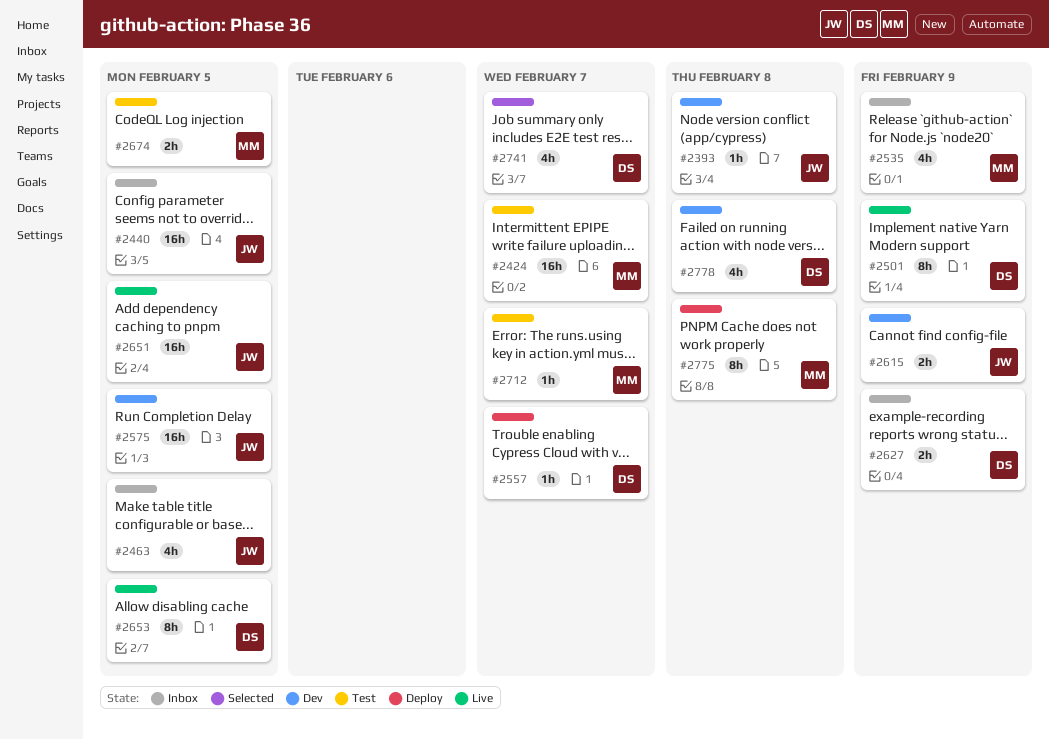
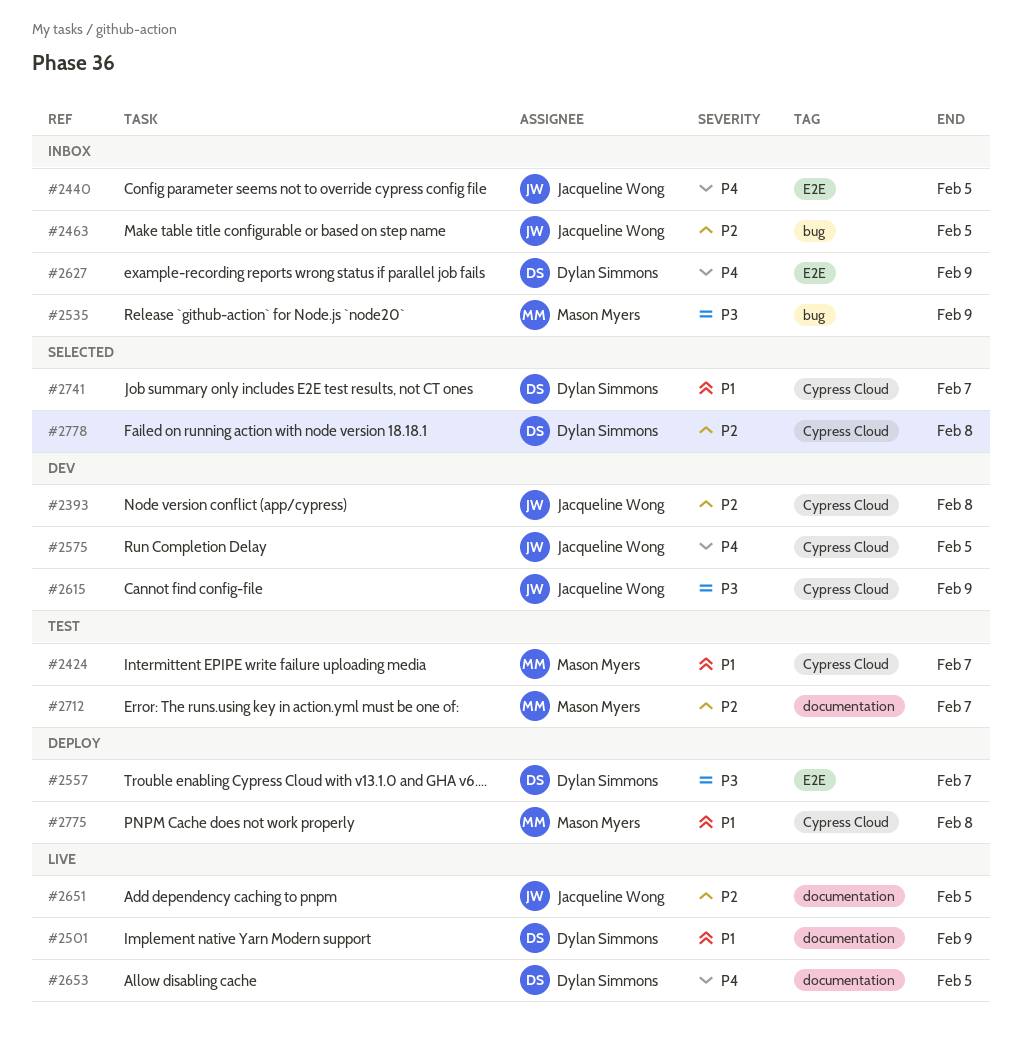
#2674: present -> none
#2778, status: Dev -> Selected

